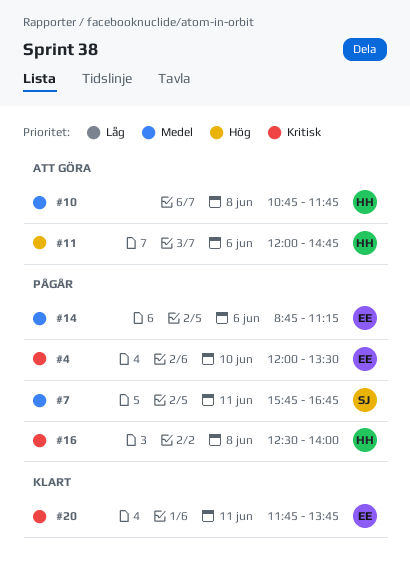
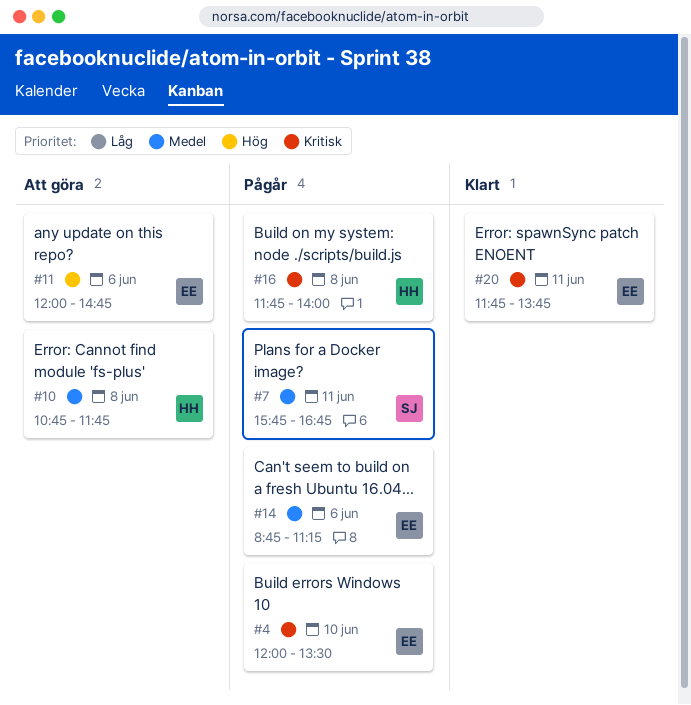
#11, owner: HH -> EE
#16, begins: 12:30 -> 11:45

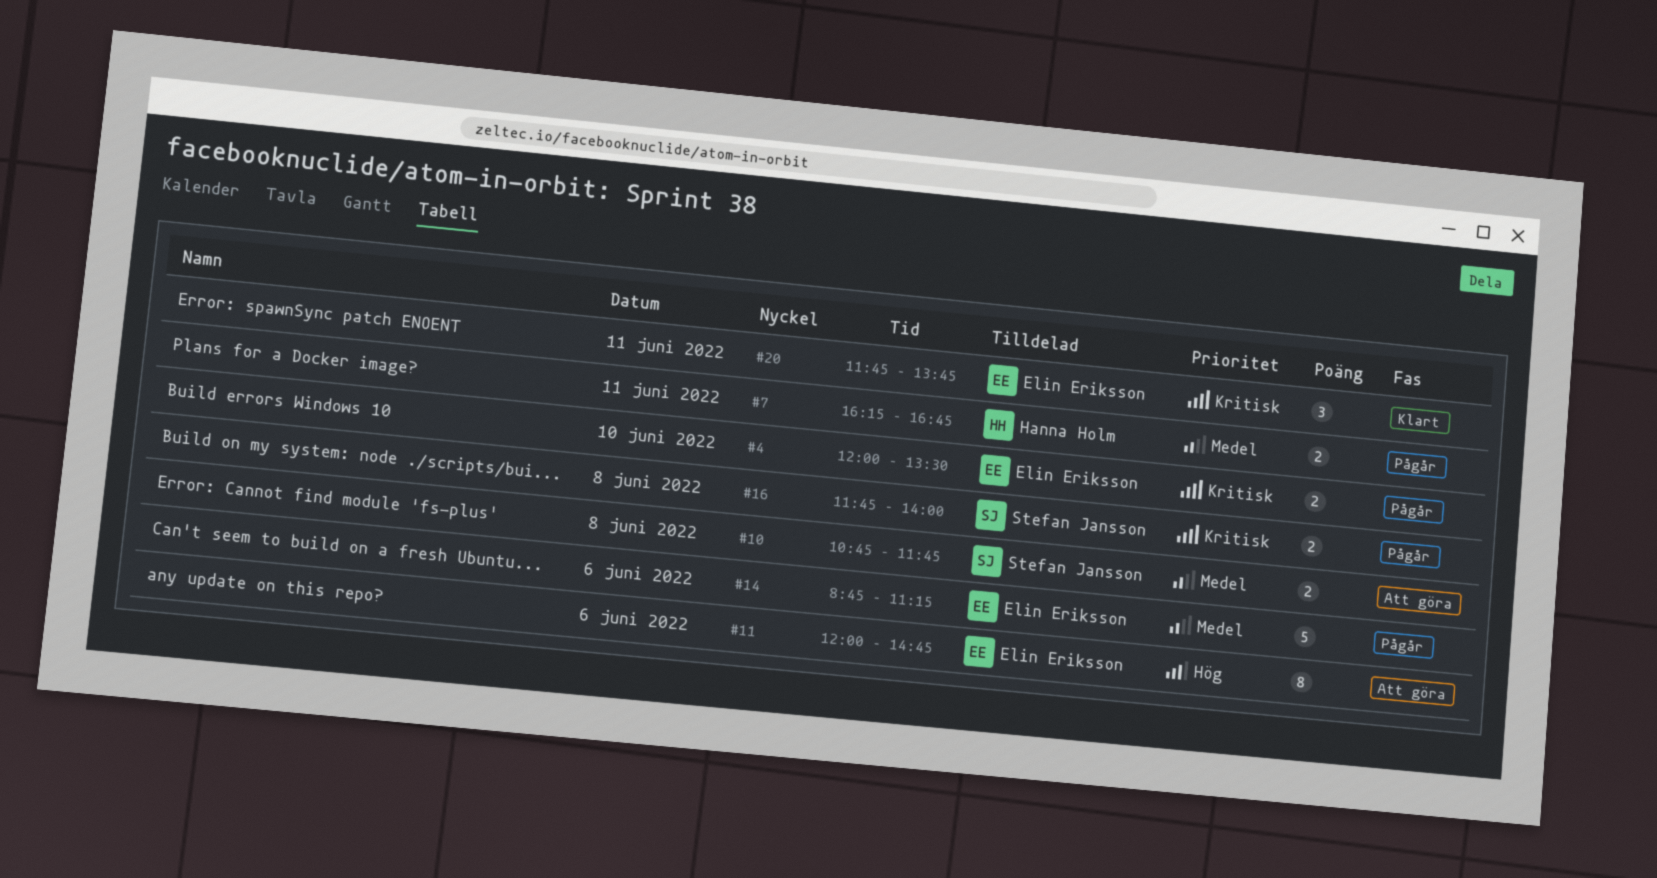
#7, owner: Stefan Jansson -> Hanna Holm
#7, begins: 15:45 -> 16:15
#10, owner: Hanna Holm -> Stefan Jansson
#16, owner: Hanna Holm -> Stefan Jansson

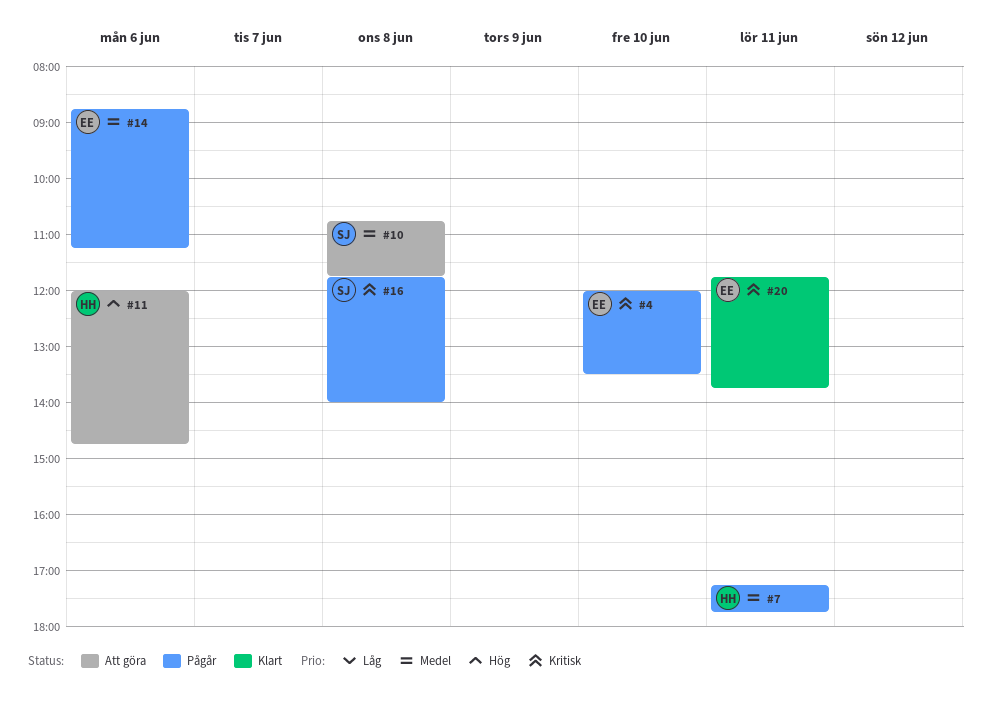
#7, begins: 16:15 -> 17:15
#7, ends: 16:45 -> 17:45
#11, owner: Elin Eriksson -> Hanna Holm

